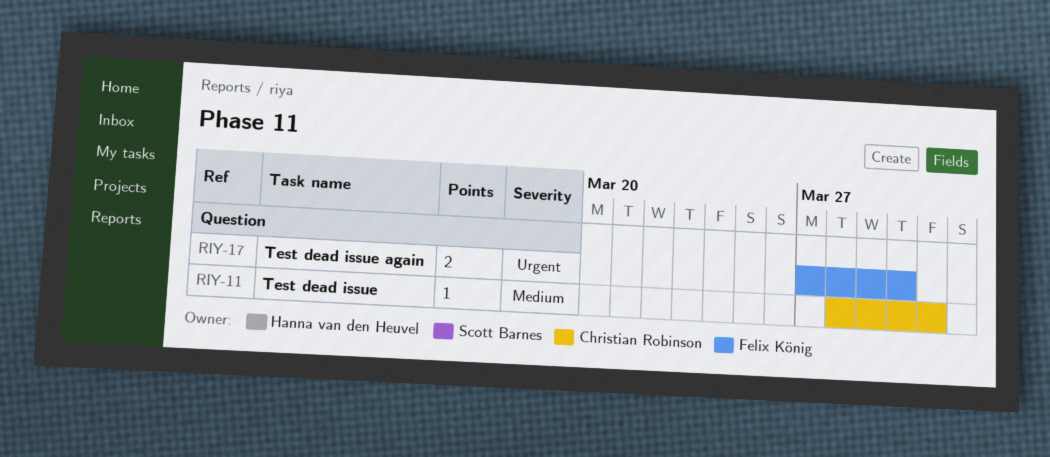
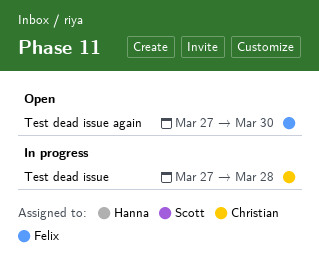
Test dead issue, start: Mar 28 -> Mar 27
Test dead issue, due: Mar 31 -> Mar 28

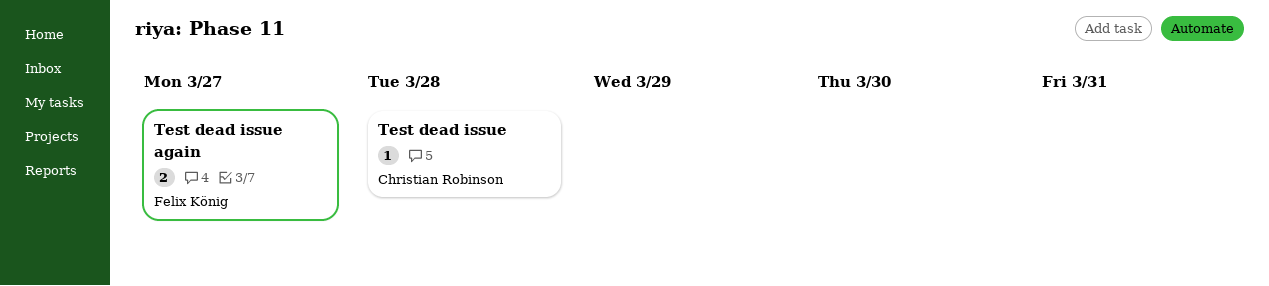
Test dead issue again, due: Mar 30 -> Mar 27

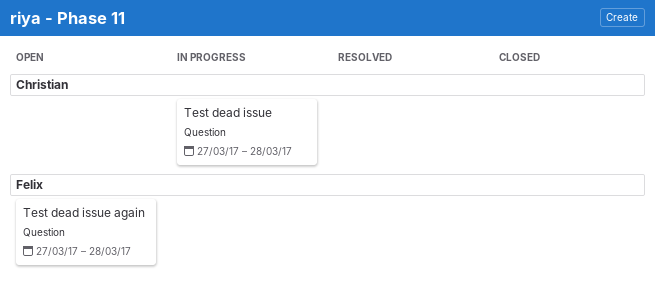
Test dead issue again, due: Mar 27 -> Mar 28

